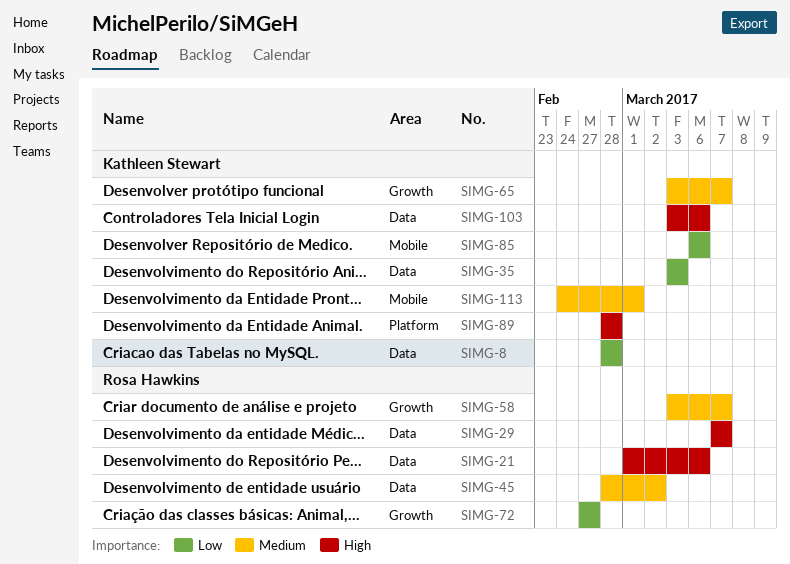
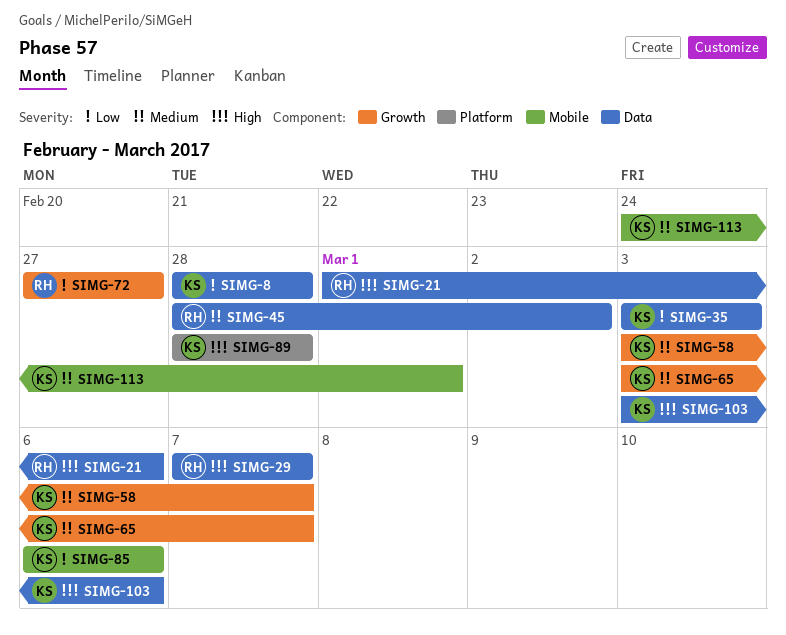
SIMG-58, owner: Rosa Hawkins -> Kathleen Stewart

